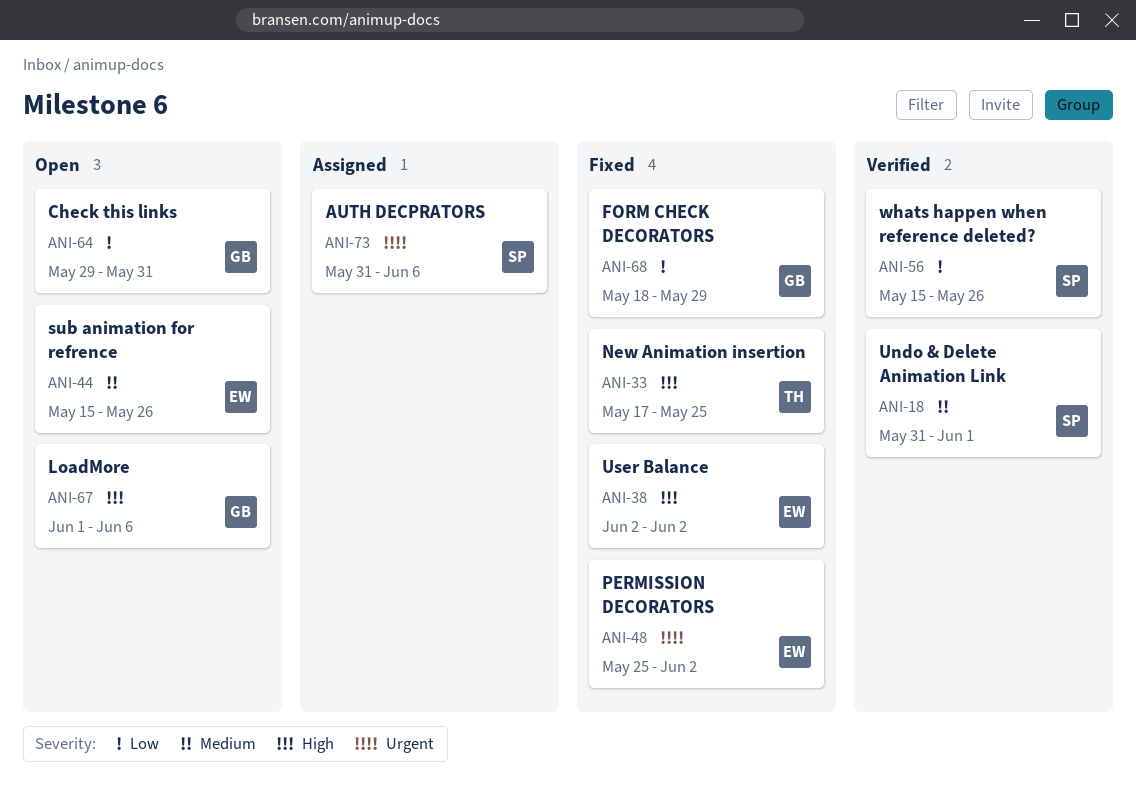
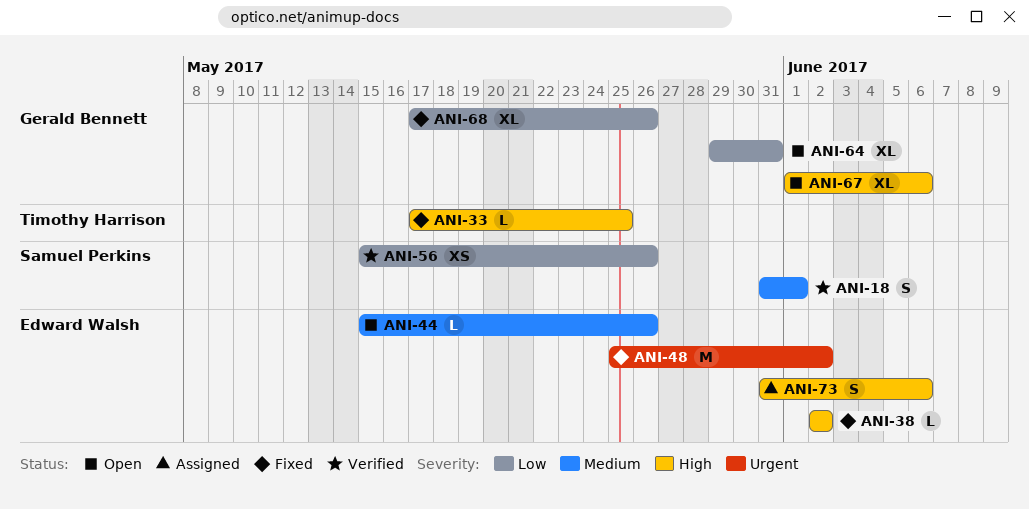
ANI-68, start: May 18 -> May 17
ANI-68, due: May 29 -> May 26
ANI-73, owner: Samuel Perkins -> Edward Walsh
ANI-73, priority: Urgent -> High

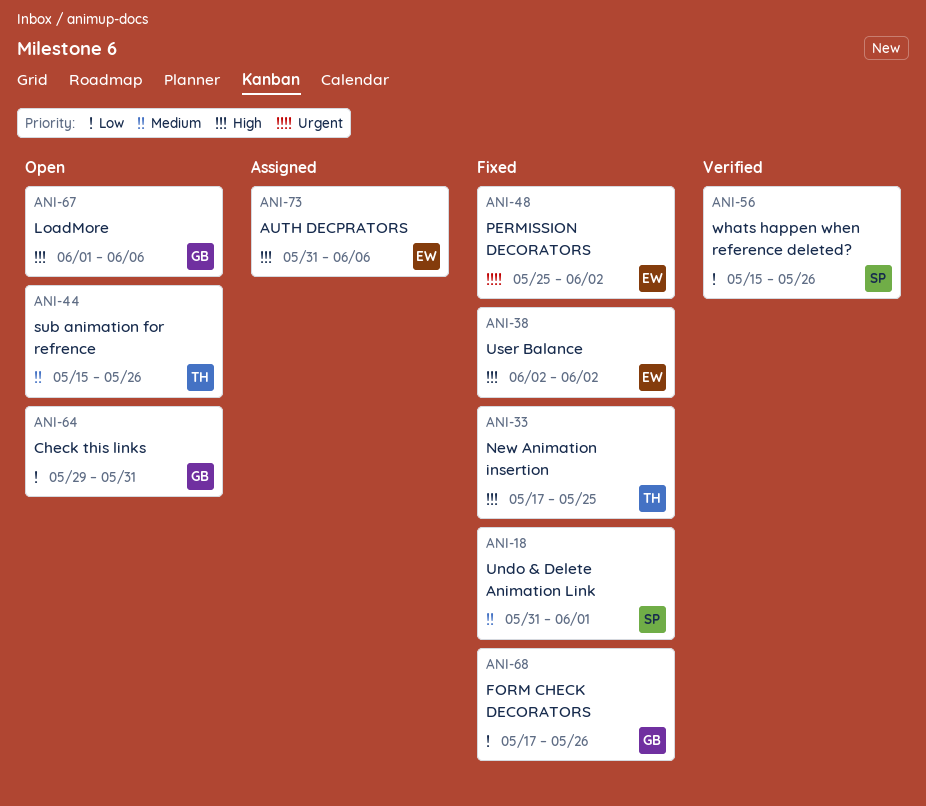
ANI-18, status: Verified -> Fixed
ANI-44, owner: Edward Walsh -> Timothy Harrison

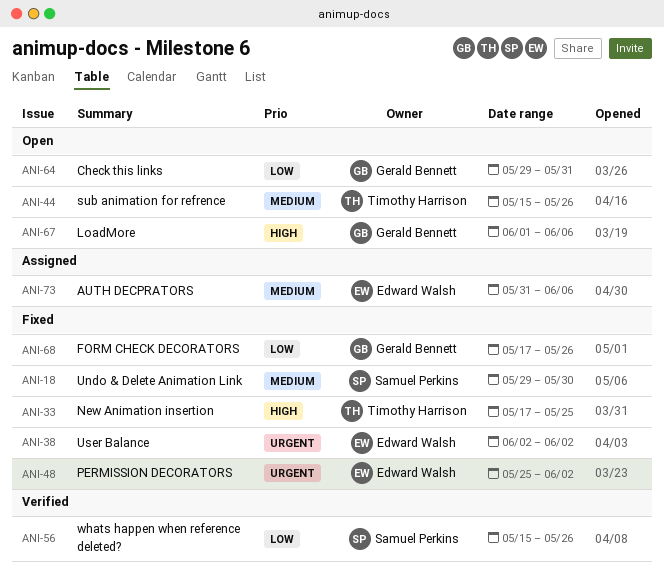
ANI-18, start: May 31 -> May 29
ANI-18, due: Jun 1 -> May 30
ANI-38, priority: High -> Urgent
ANI-73, priority: High -> Medium

